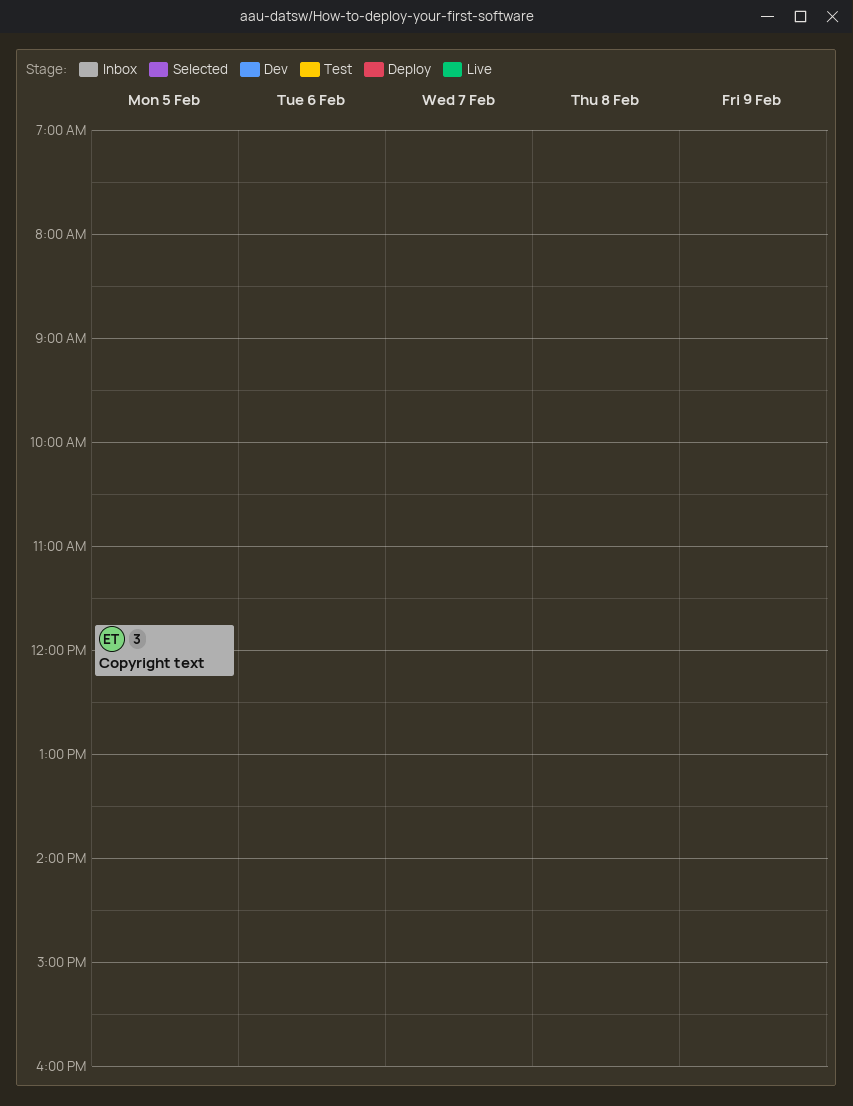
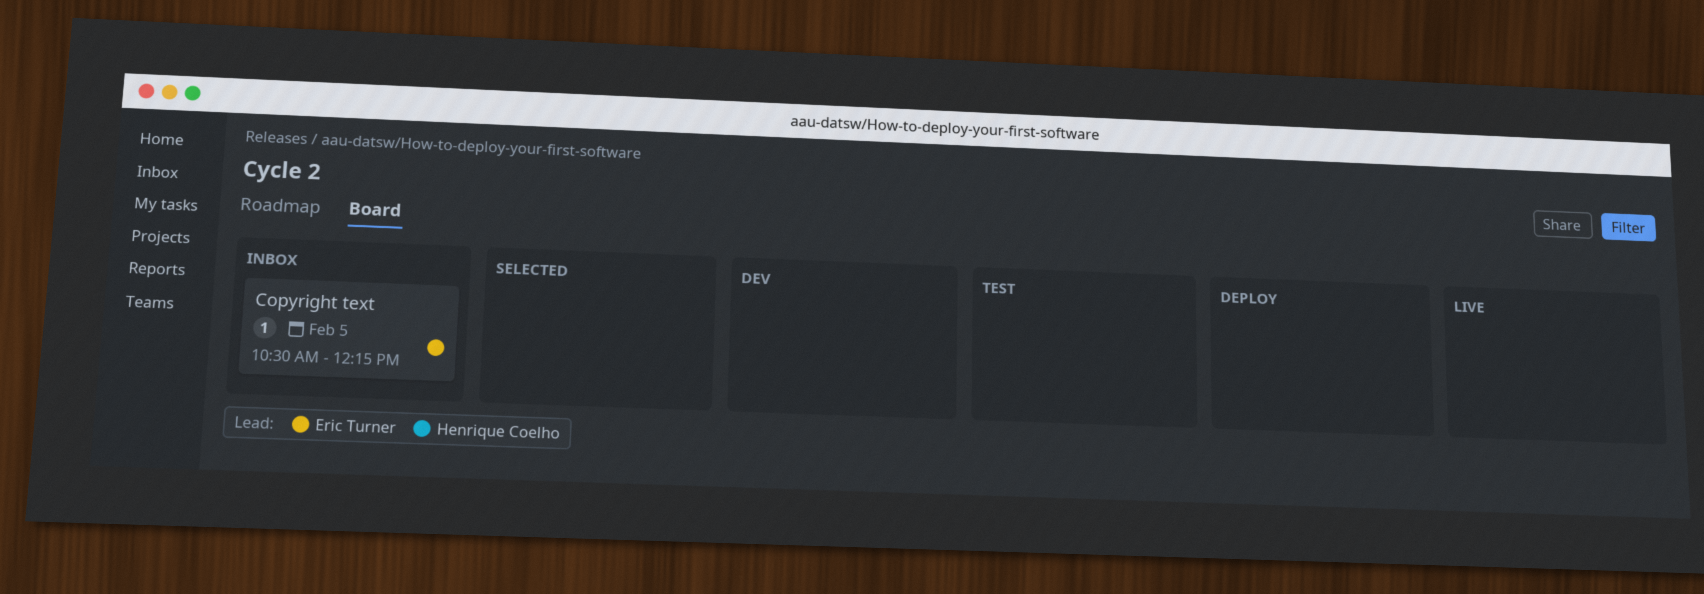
Copyright text, estimate: 3 -> 1
Copyright text, begins: 11:45 -> 10:30

